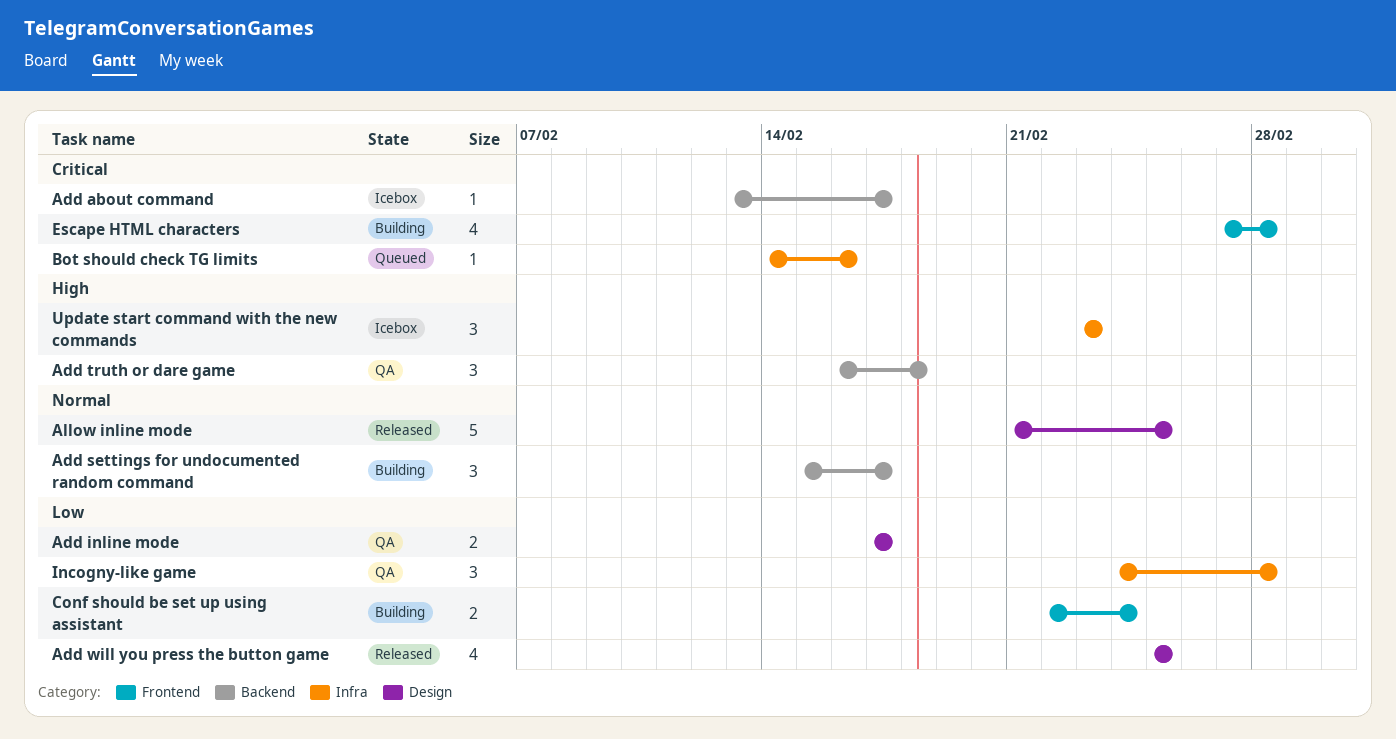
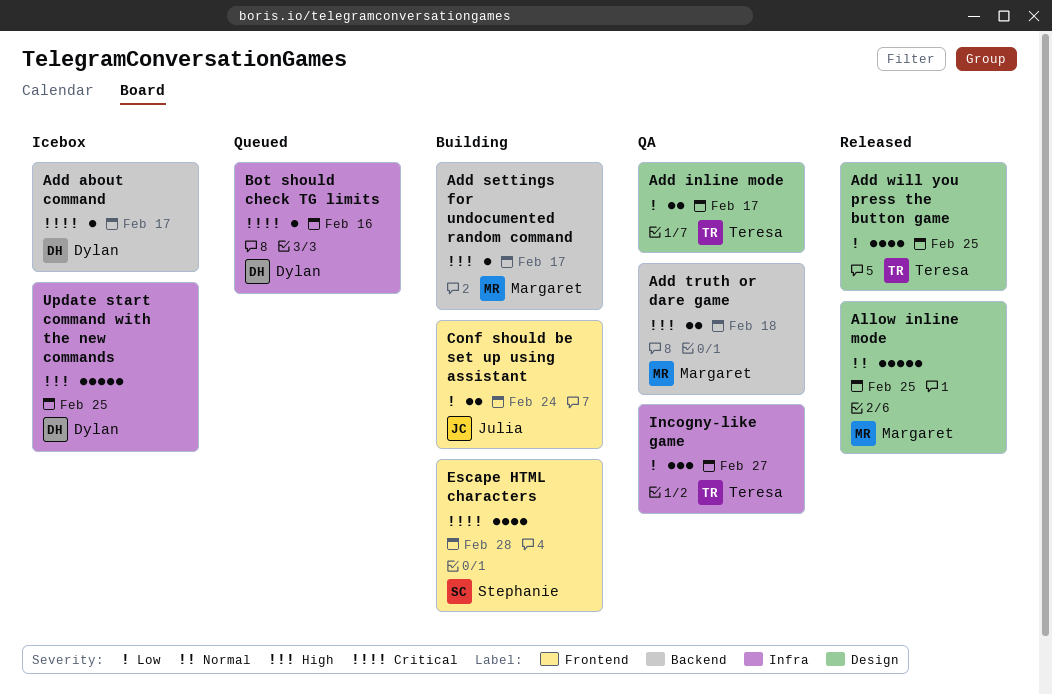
Add settings for undocumented random command, priority: Normal -> High
Add settings for undocumented random command, estimate: 3 -> 1
Add truth or dare game, estimate: 3 -> 2
Incogny-like game, due: Feb 28 -> Feb 27
Update start command with the new commands, estimate: 3 -> 5
Update start command with the new commands, due: Feb 23 -> Feb 25

